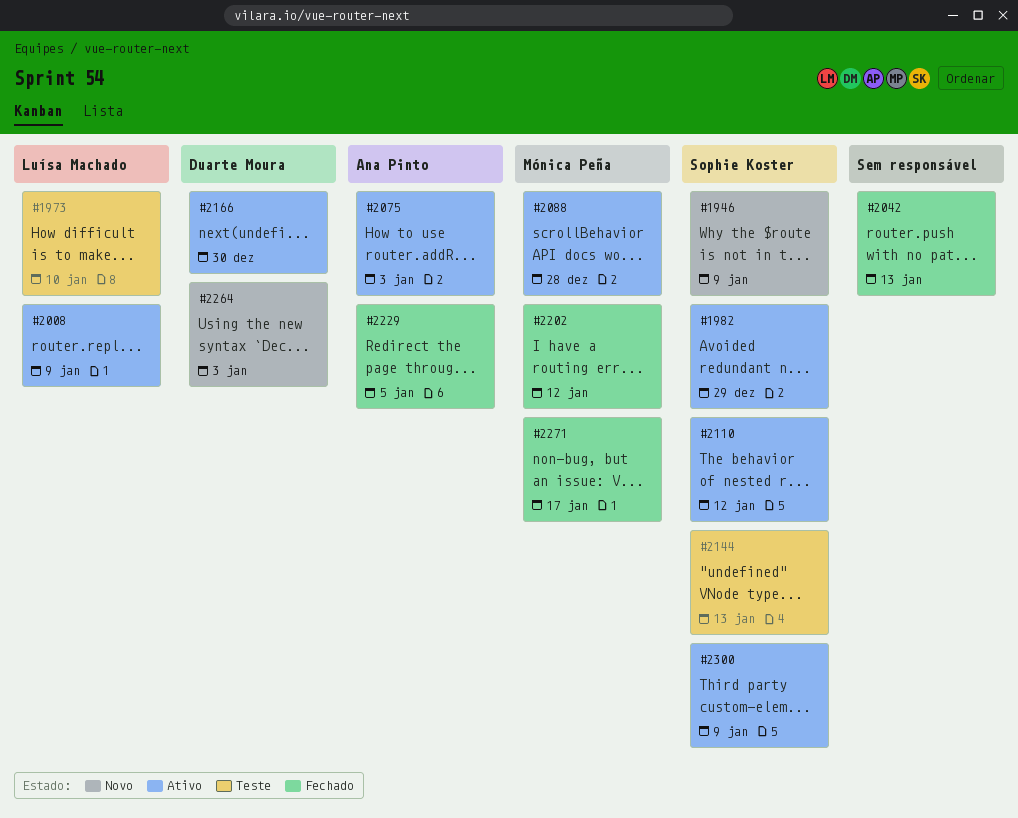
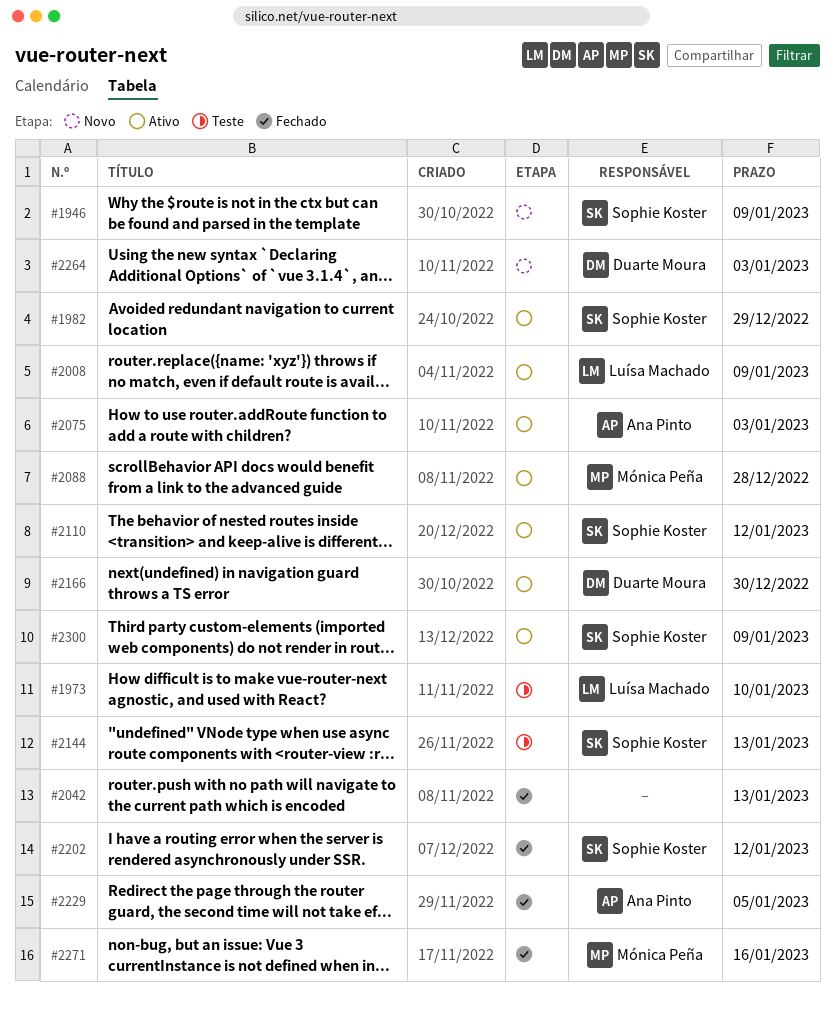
#2202, owner: Mónica Peña -> Sophie Koster
#2271, due: Jan 17 -> Jan 16

